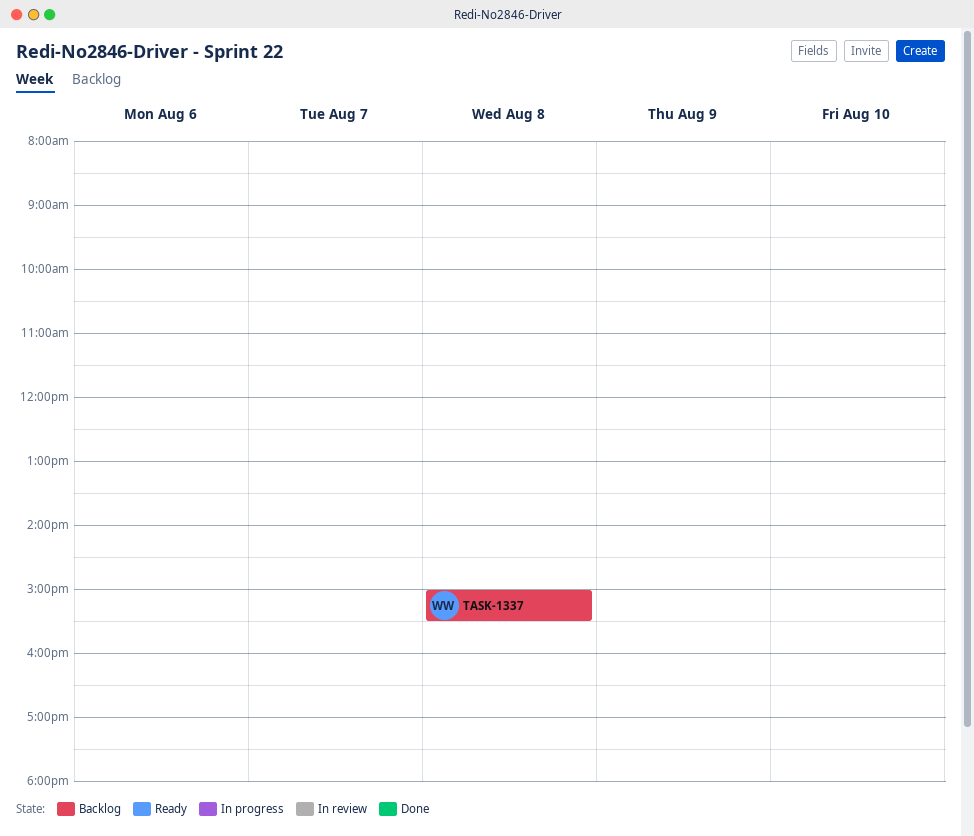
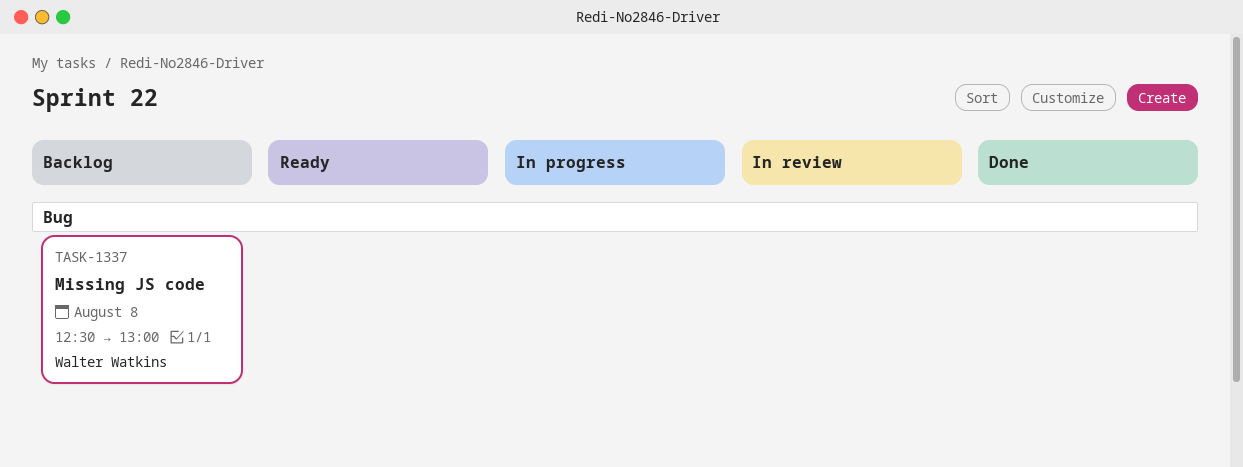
TASK-1337, begins: 15:00 -> 12:30
TASK-1337, ends: 15:30 -> 13:00

